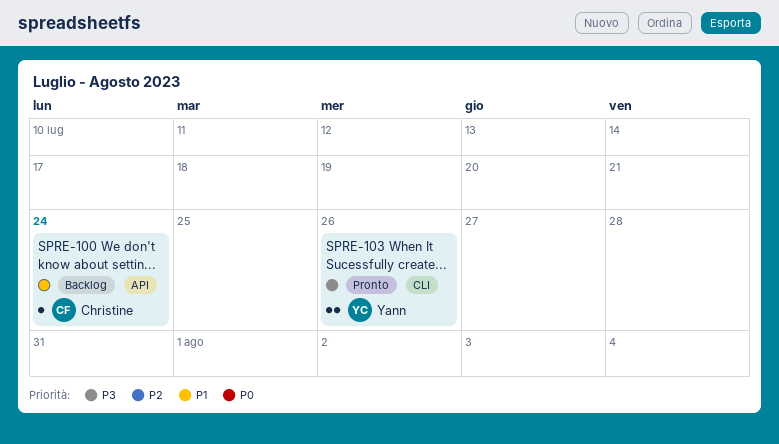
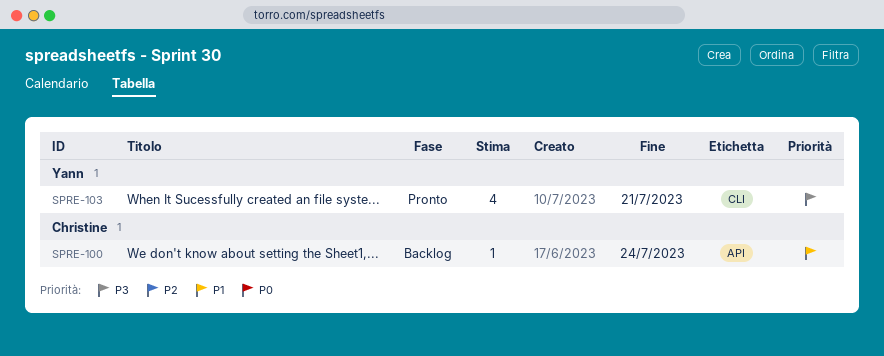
SPRE-103, estimate: 2 -> 4
SPRE-103, due: Jul 26 -> Jul 21

